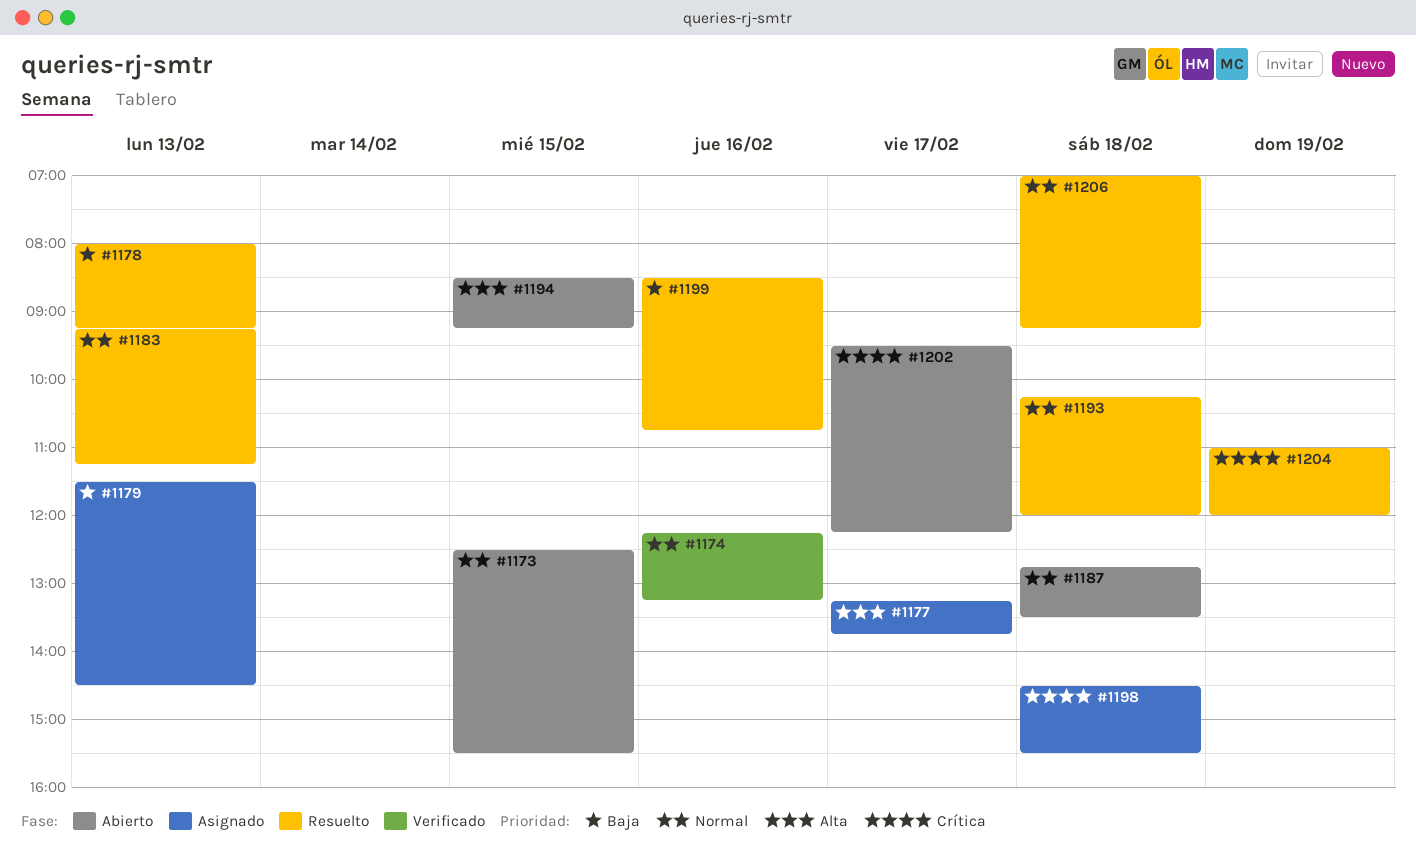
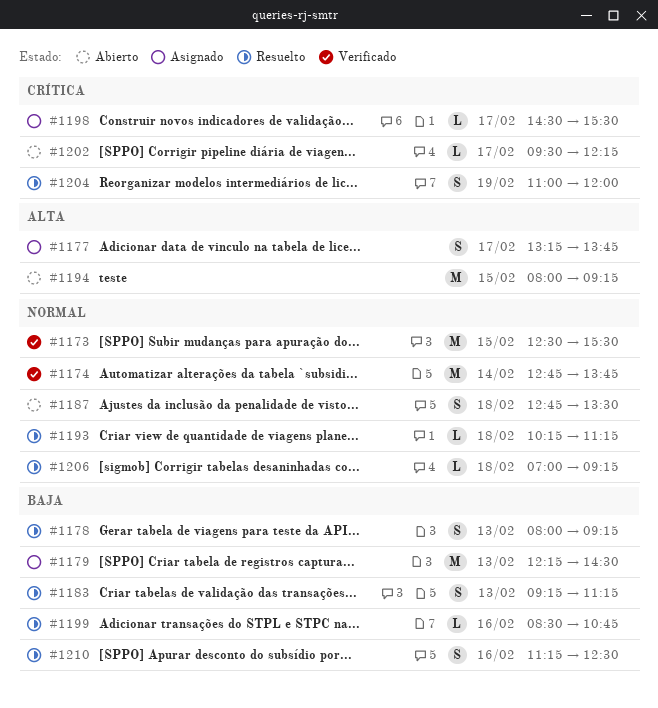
#1173, status: Abierto -> Verificado
#1174, day: Feb 16 -> Feb 14
#1174, begins: 12:15 -> 12:45
#1174, ends: 13:15 -> 13:45
#1179, begins: 11:30 -> 12:15
#1183, priority: Normal -> Baja
#1193, ends: 12:00 -> 11:15
#1194, begins: 08:30 -> 08:00
#1198, day: Feb 18 -> Feb 17
#1210: none -> present

